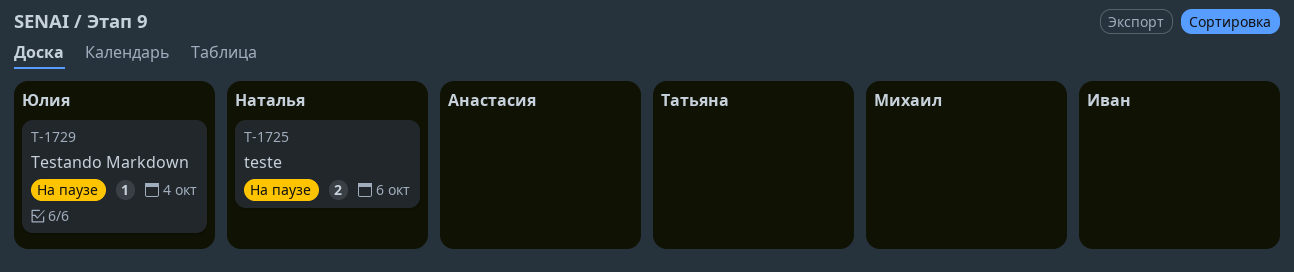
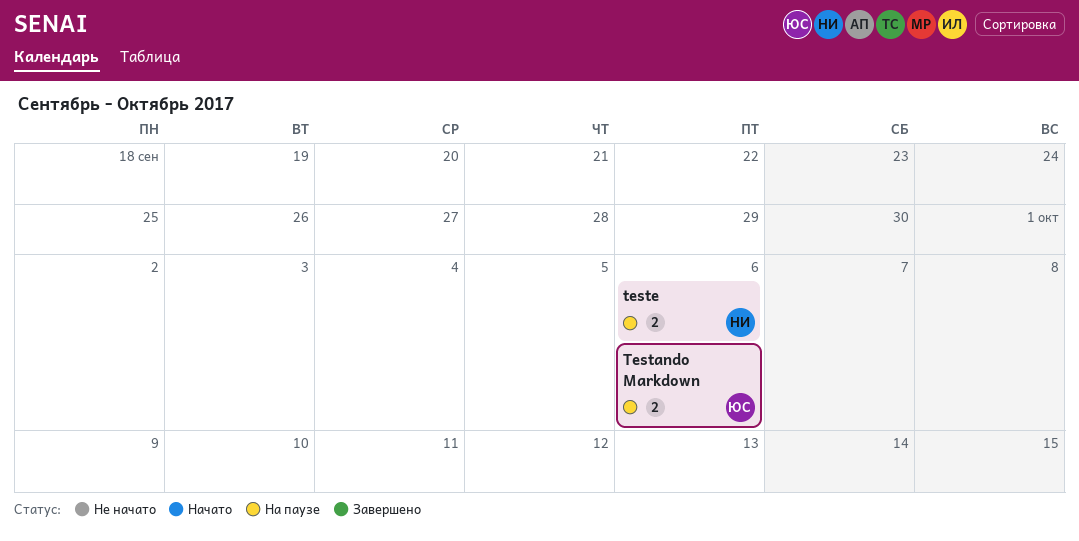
Testando Markdown, estimate: 1 -> 2
Testando Markdown, due: Oct 4 -> Oct 6

